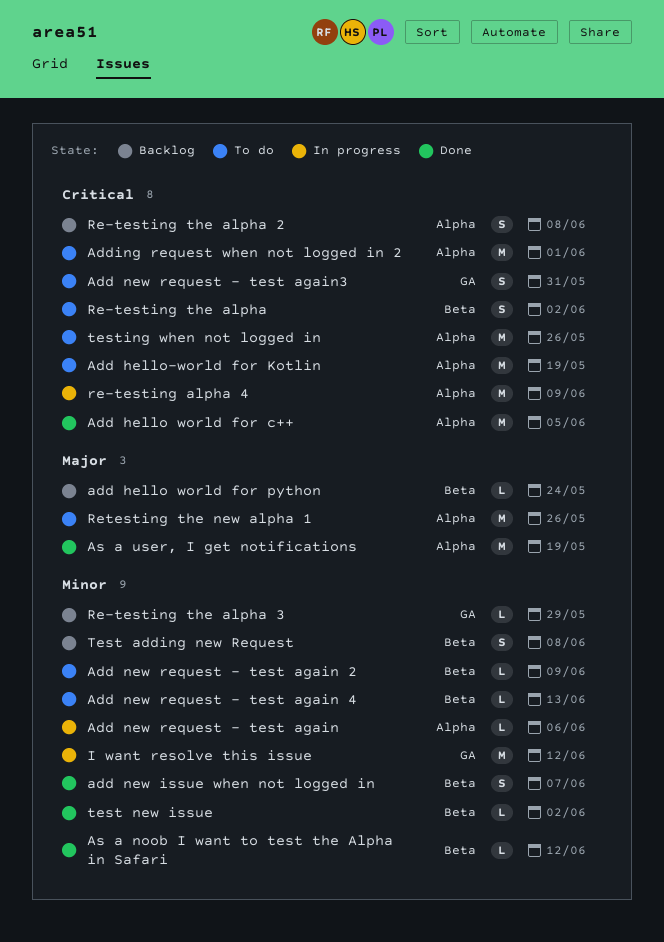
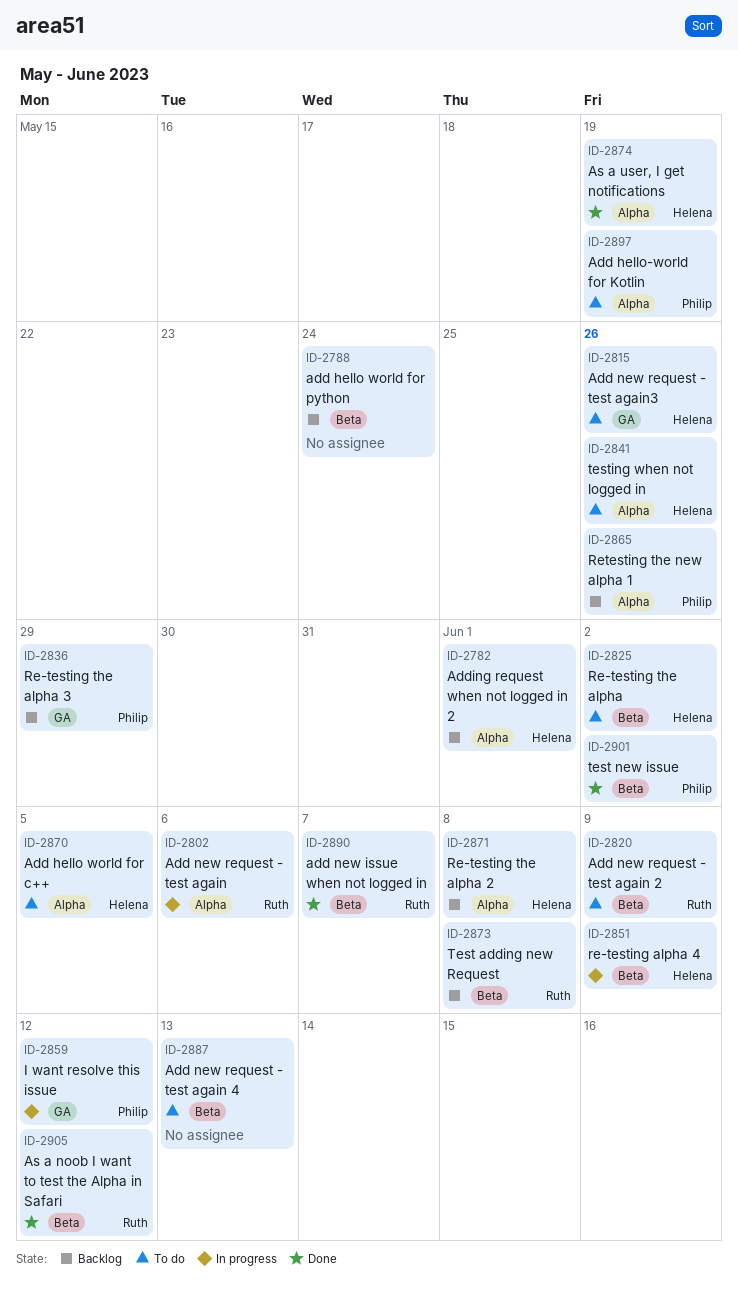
Add hello world for c++, status: Done -> To do
Add new request - test again3, due: May 31 -> May 26
Adding request when not logged in 2, status: To do -> Backlog
re-testing alpha 4, label: Alpha -> Beta
Retesting the new alpha 1, status: To do -> Backlog

